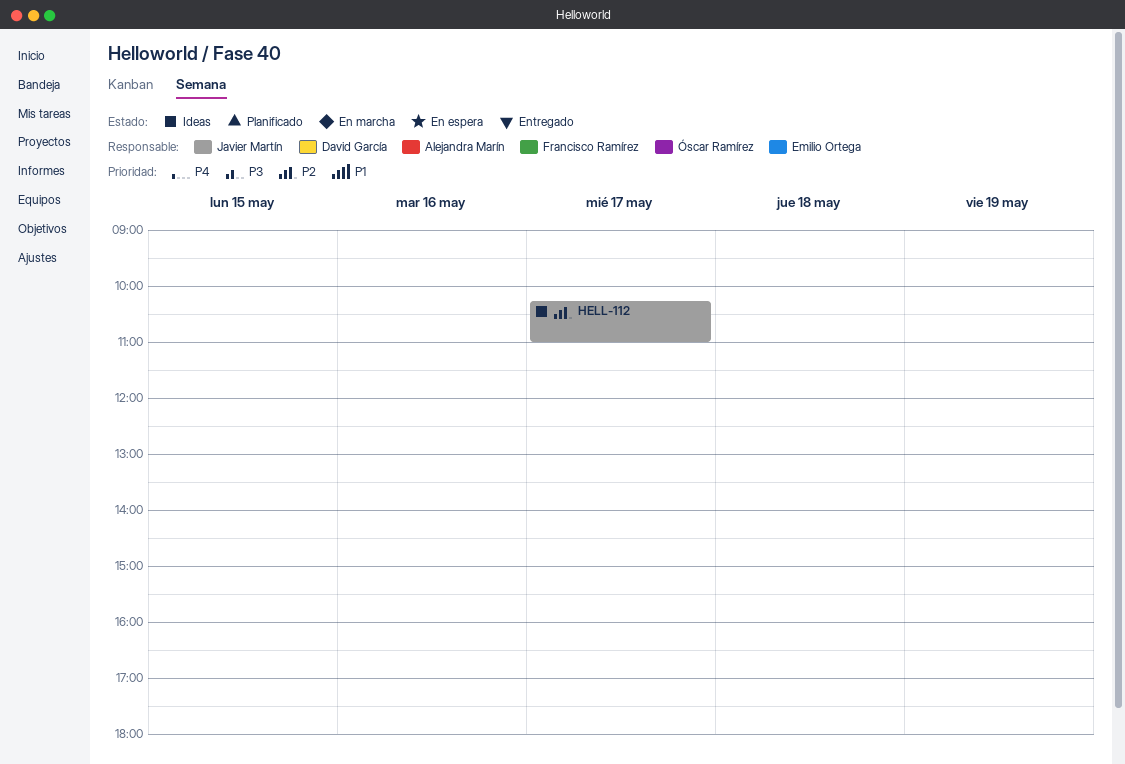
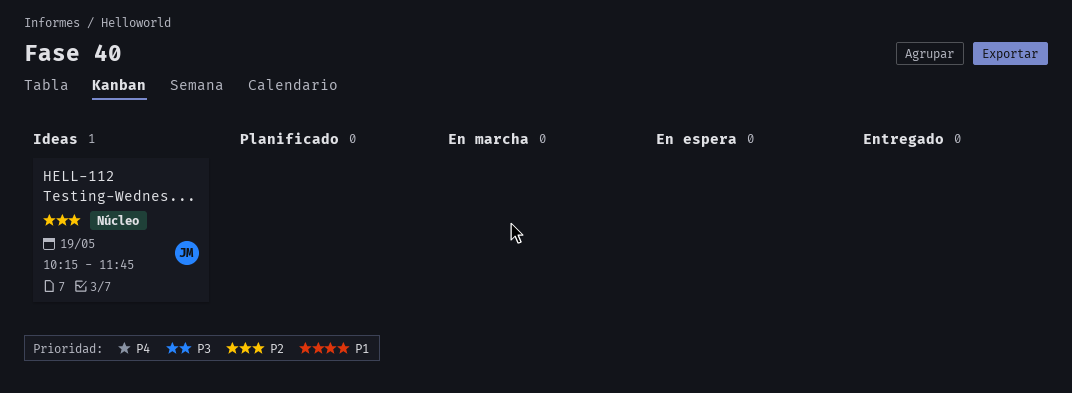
HELL-112, day: May 17 -> May 19
HELL-112, ends: 11:00 -> 11:45

